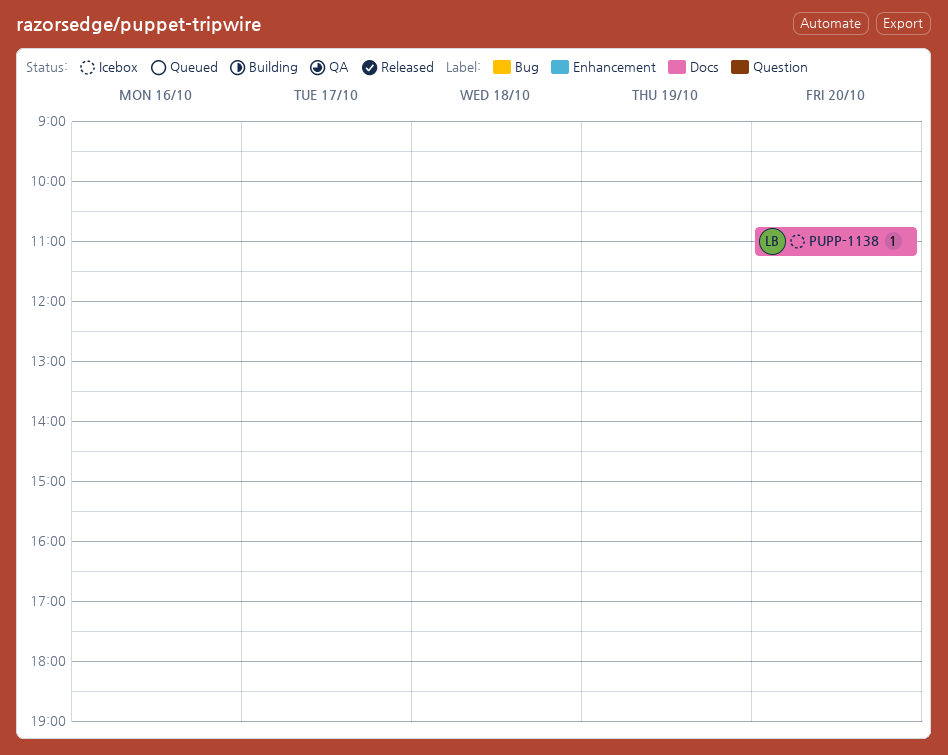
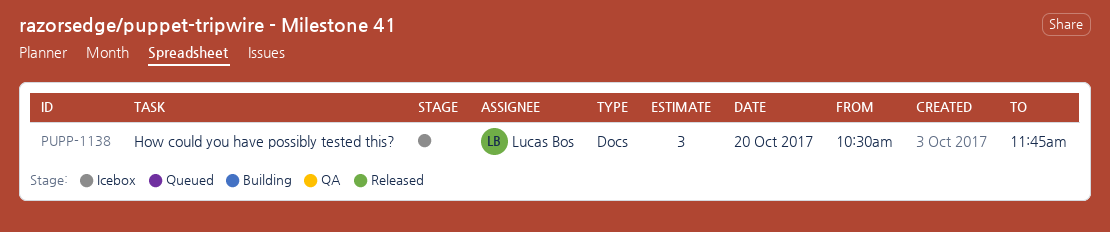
PUPP-1138, estimate: 1 -> 3
PUPP-1138, begins: 10:45 -> 10:30
PUPP-1138, ends: 11:15 -> 11:45

